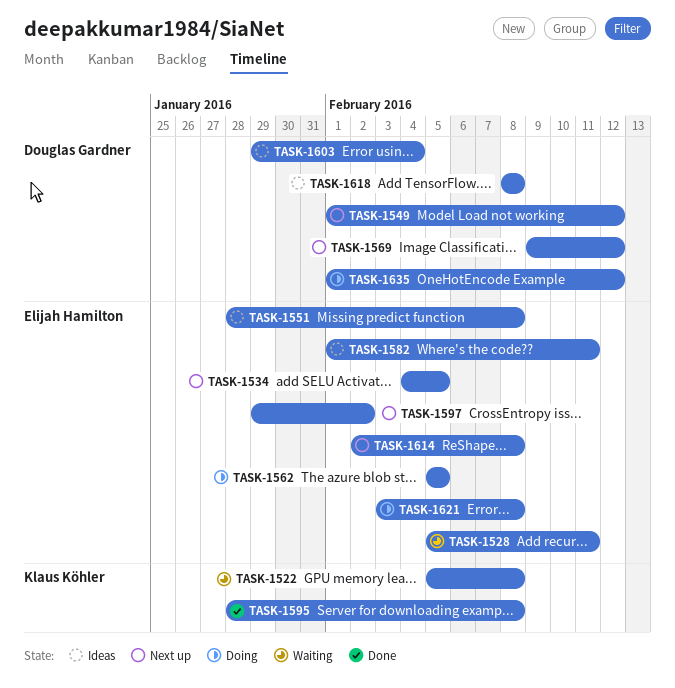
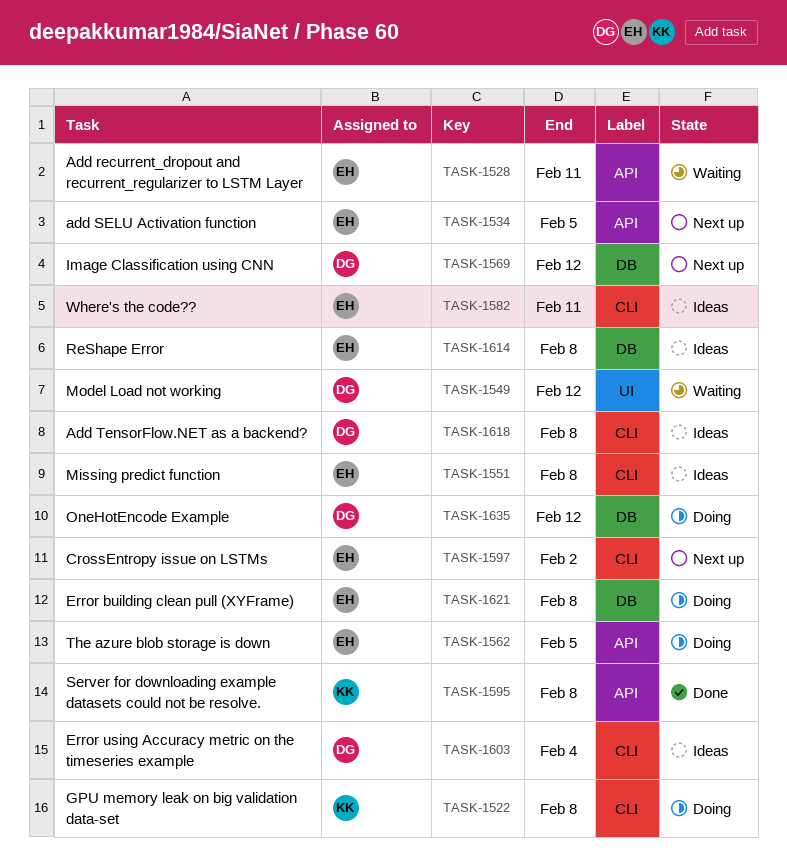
TASK-1522, status: Waiting -> Doing
TASK-1549, status: Next up -> Waiting
TASK-1614, status: Next up -> Ideas

